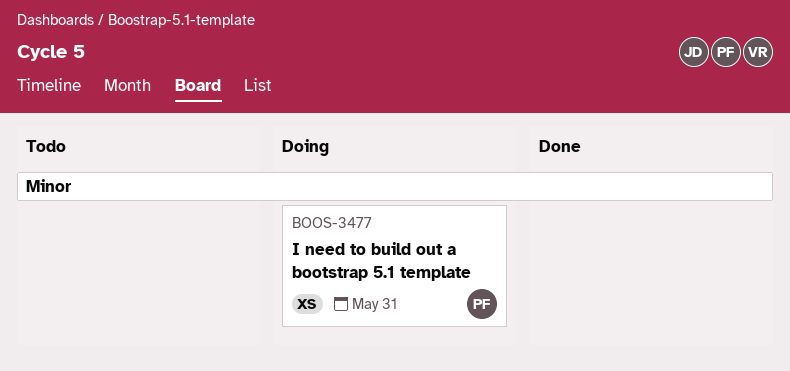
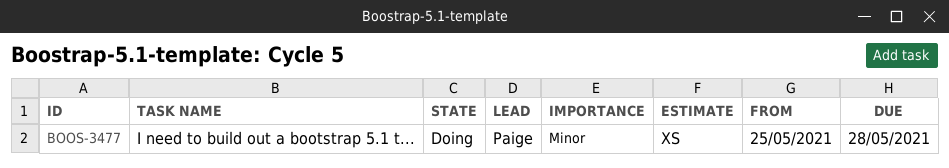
BOOS-3477, due: May 31 -> May 28

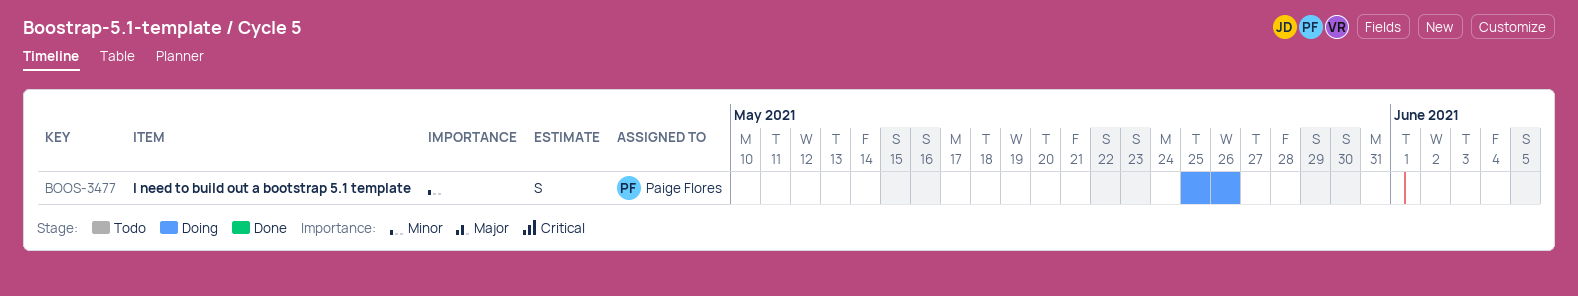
BOOS-3477, estimate: XS -> S
BOOS-3477, due: May 28 -> May 26

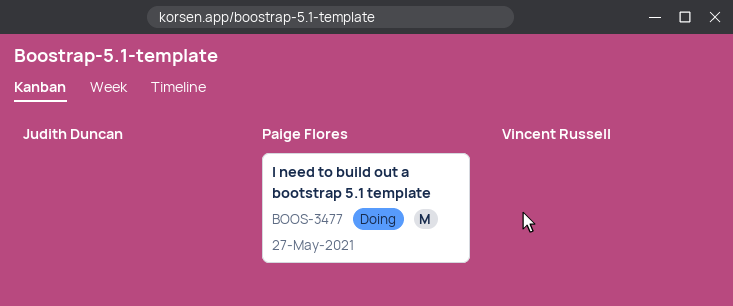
BOOS-3477, estimate: S -> M
BOOS-3477, due: May 26 -> May 27

